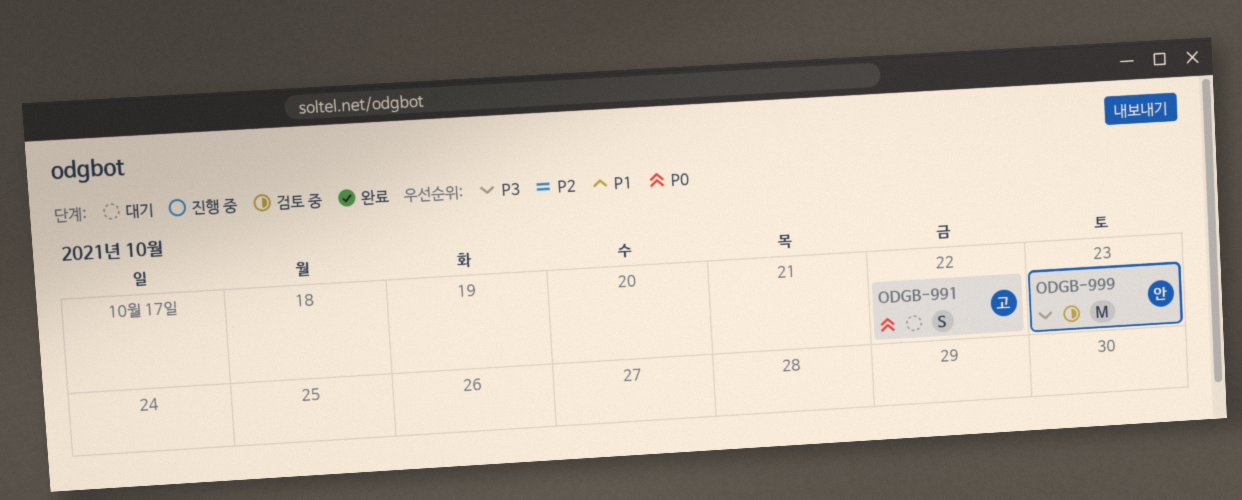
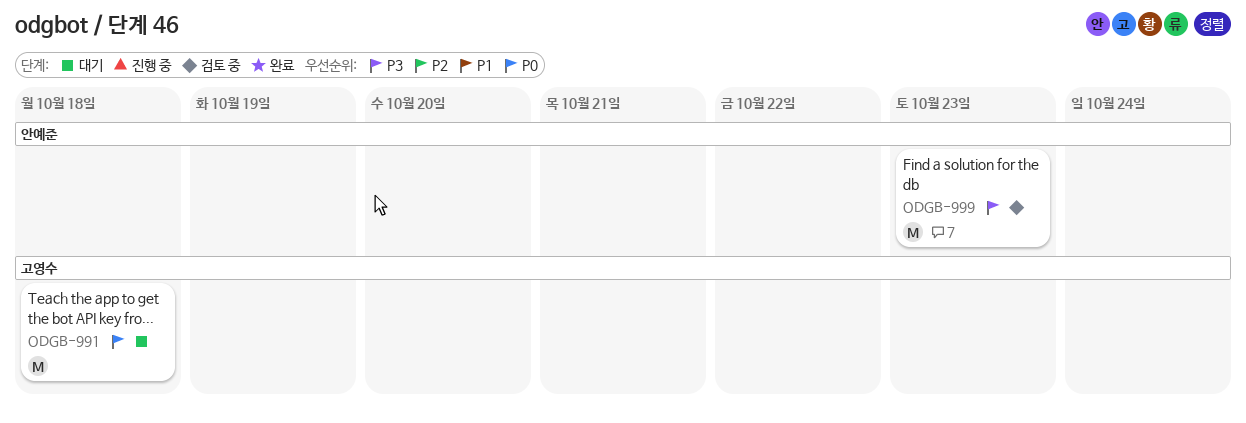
ODGB-991, estimate: S -> M
ODGB-991, due: Oct 22 -> Oct 18

